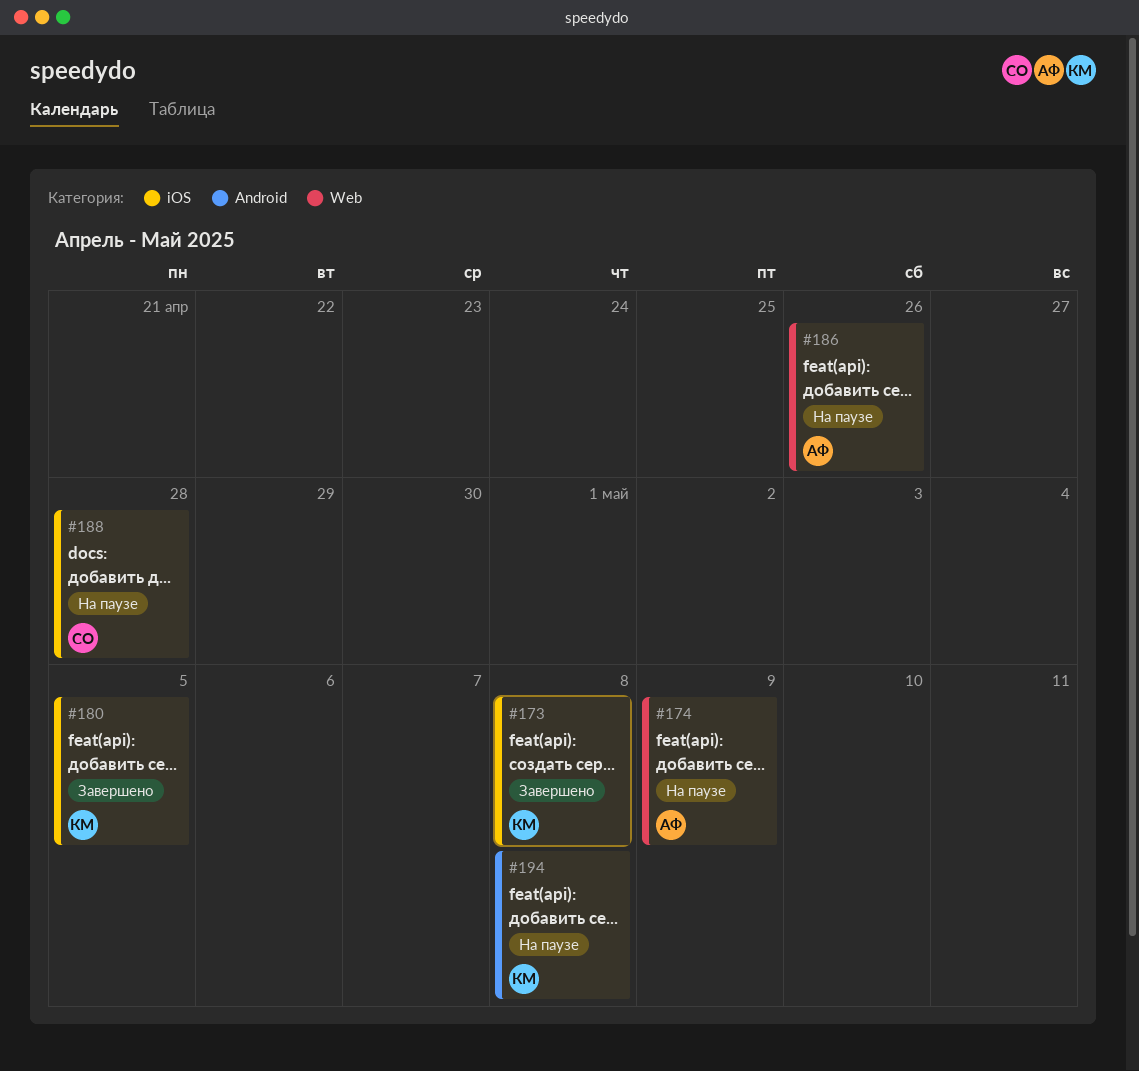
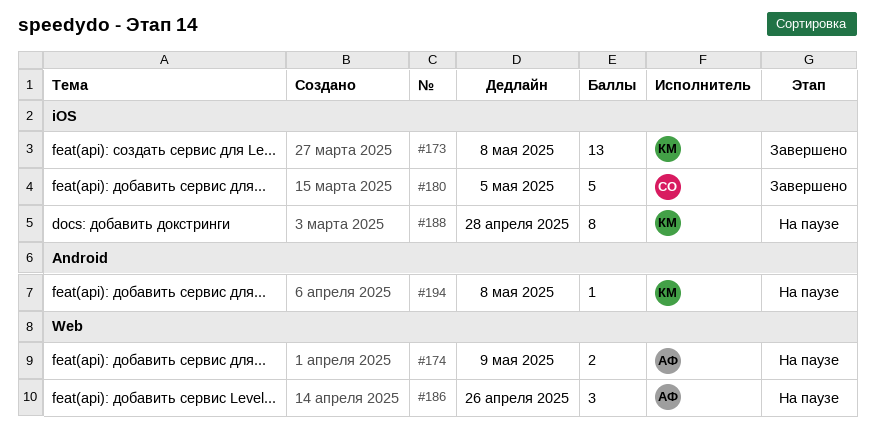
#180, owner: КМ -> СО
#188, owner: СО -> КМ

